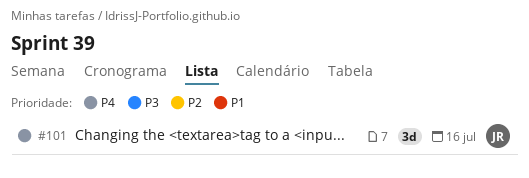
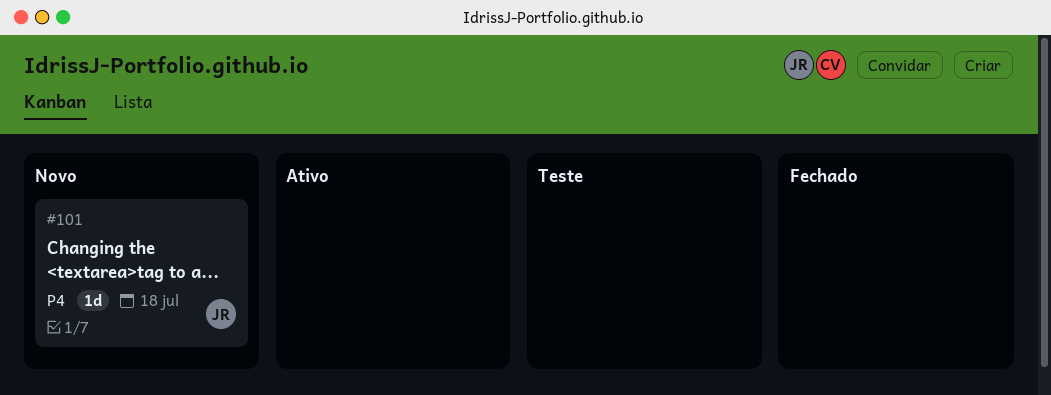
#101, estimate: 3d -> 1d
#101, due: Jul 16 -> Jul 18

